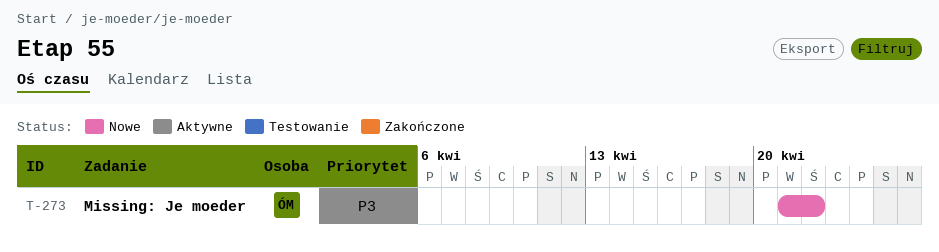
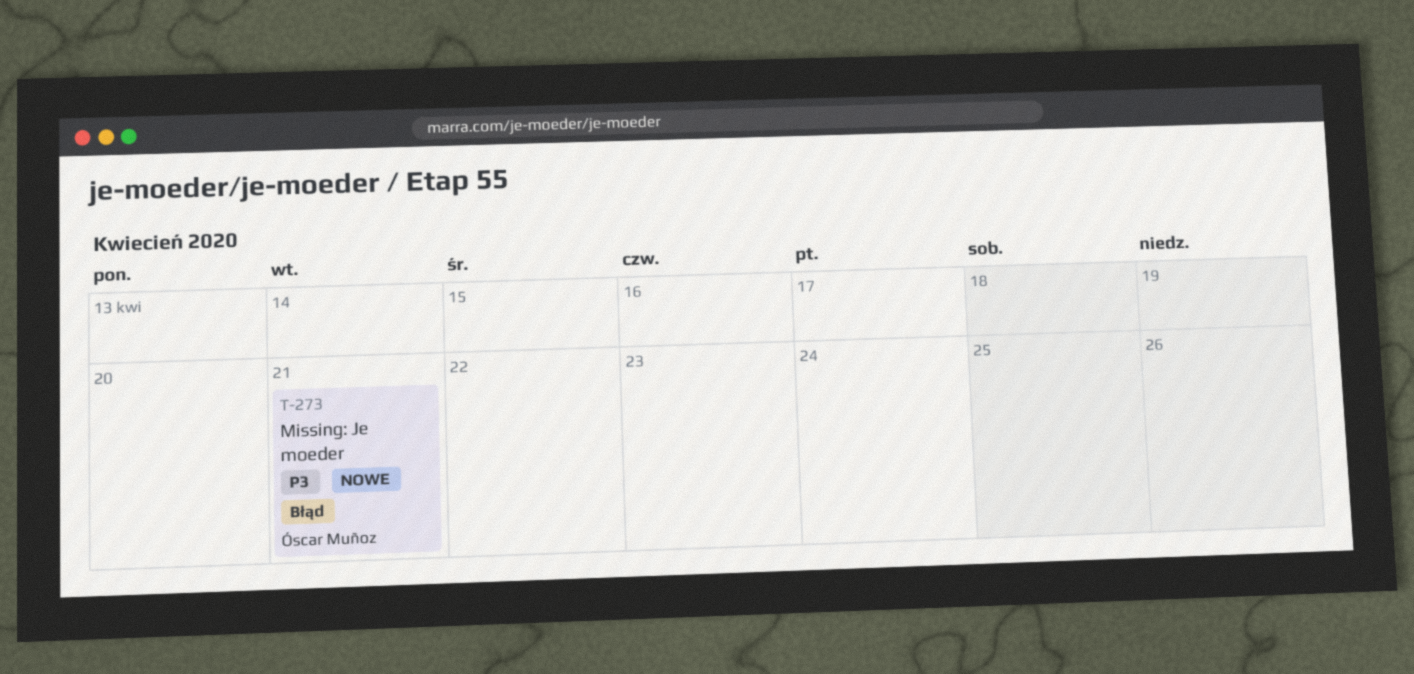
T-273, due: Apr 22 -> Apr 21

